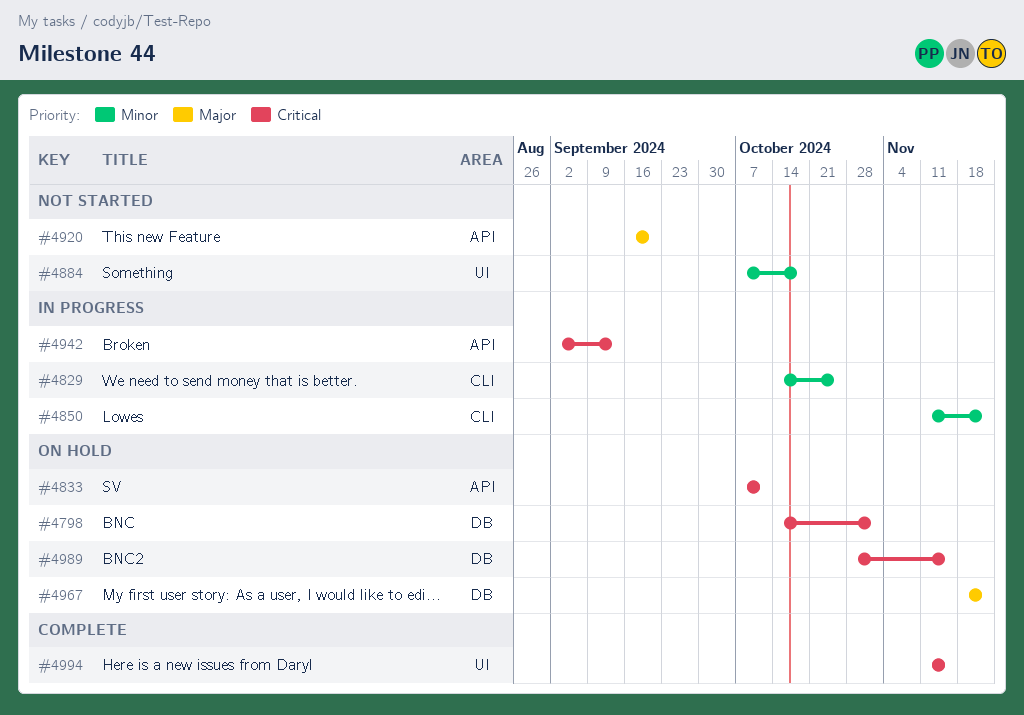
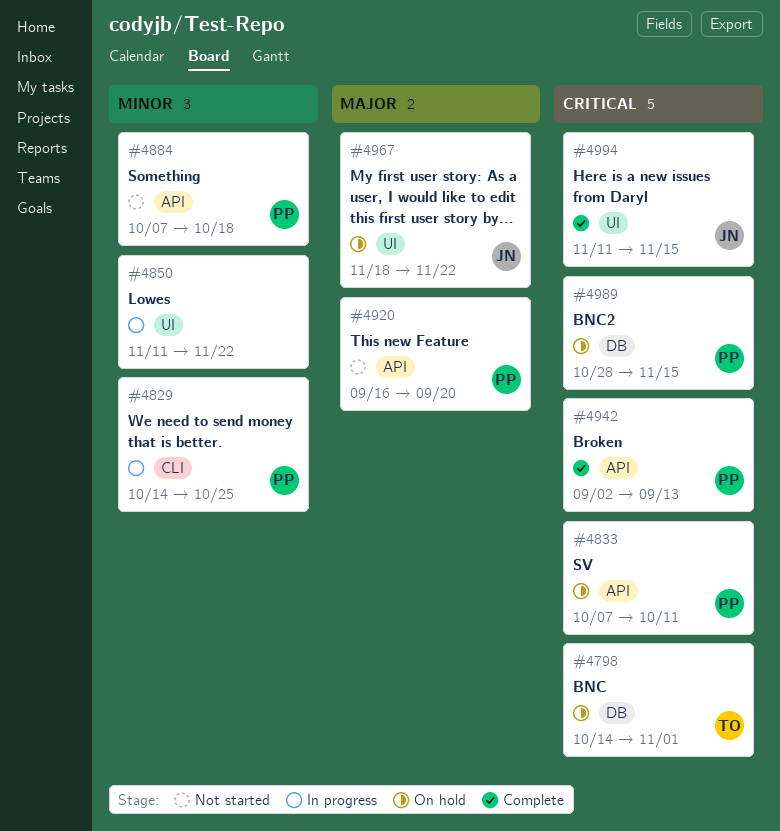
#4850, label: CLI -> UI
#4884, label: UI -> API
#4942, status: In progress -> Complete
#4967, label: DB -> UI

